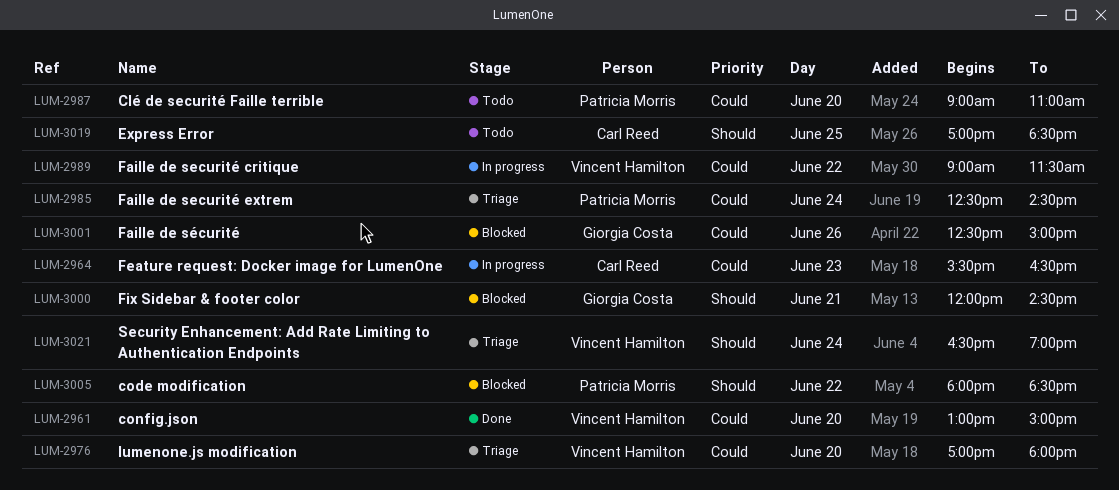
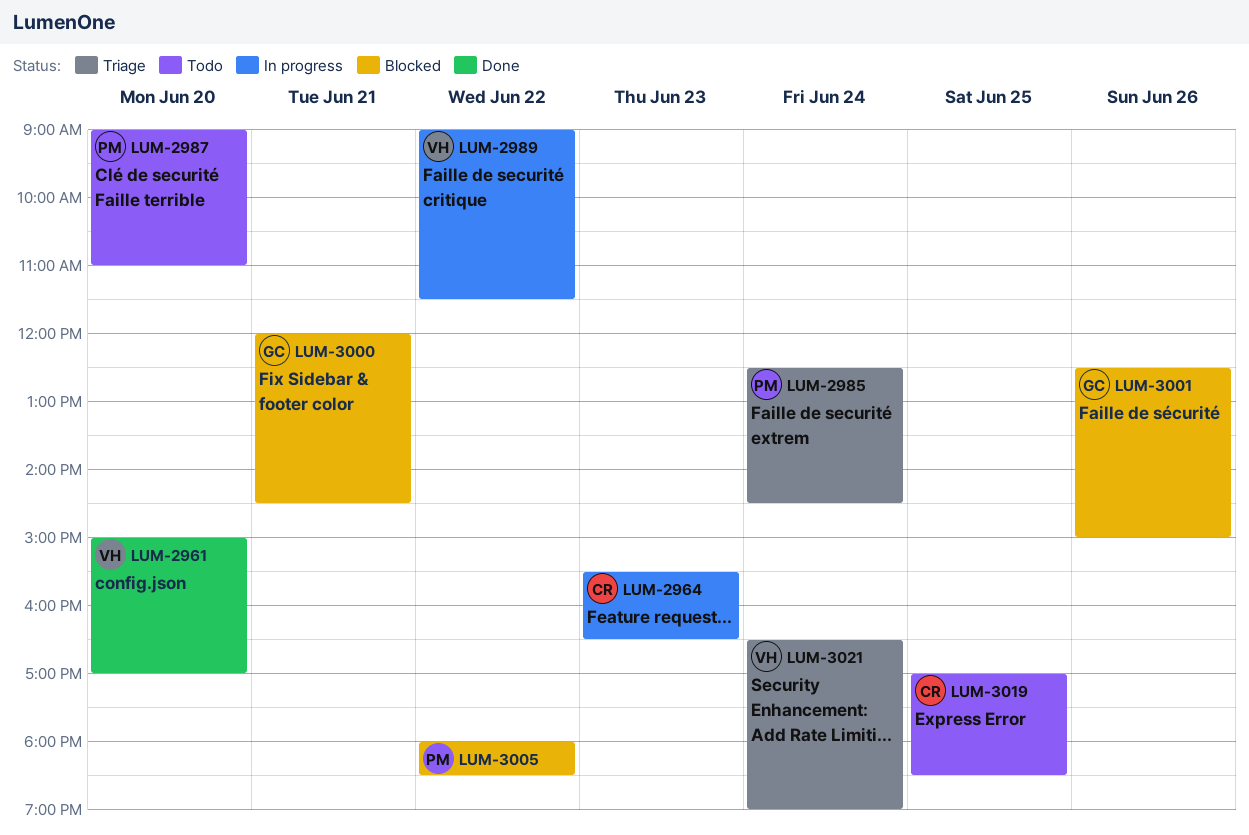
LUM-2961, begins: 13:00 -> 15:00
LUM-2961, ends: 15:00 -> 17:00
LUM-2976: present -> none

